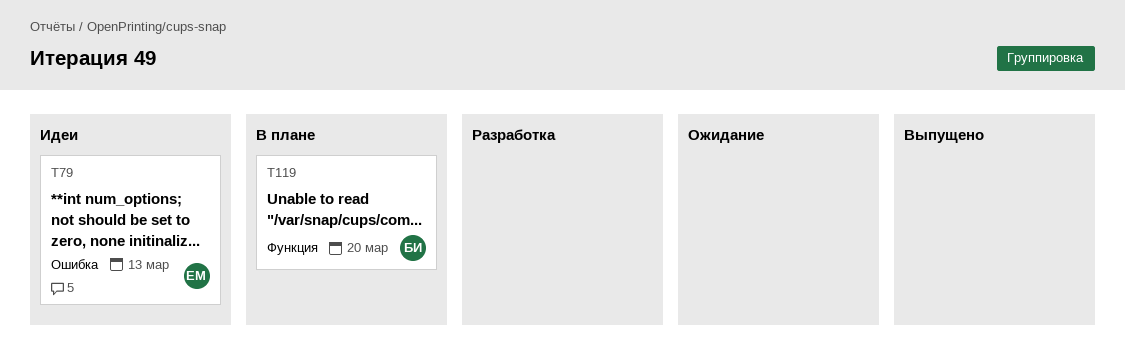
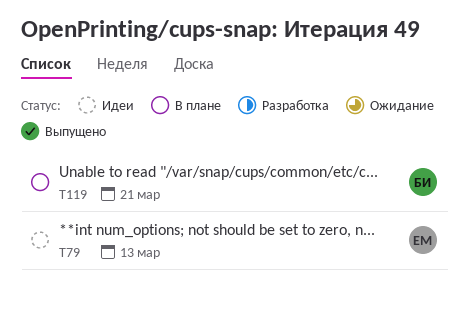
T119, due: Mar 20 -> Mar 21

